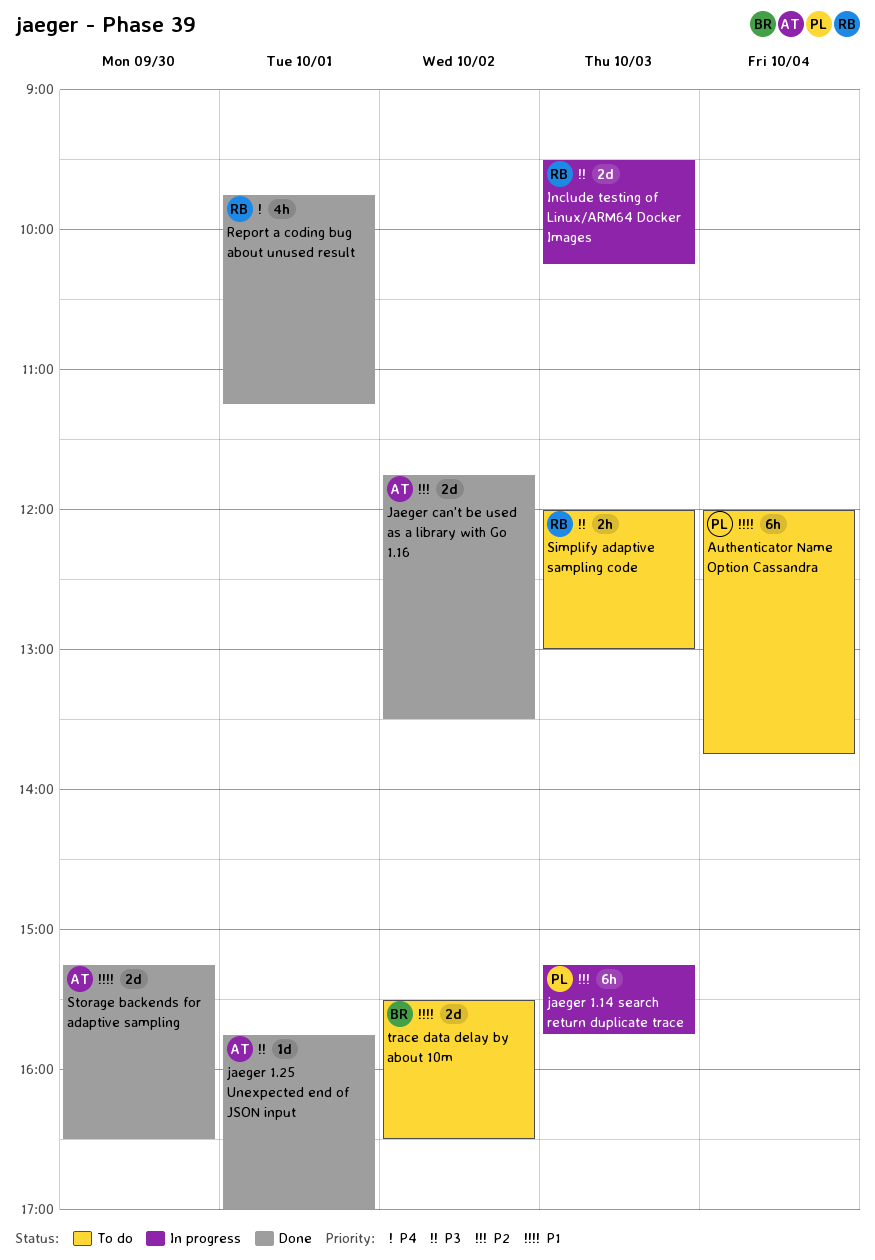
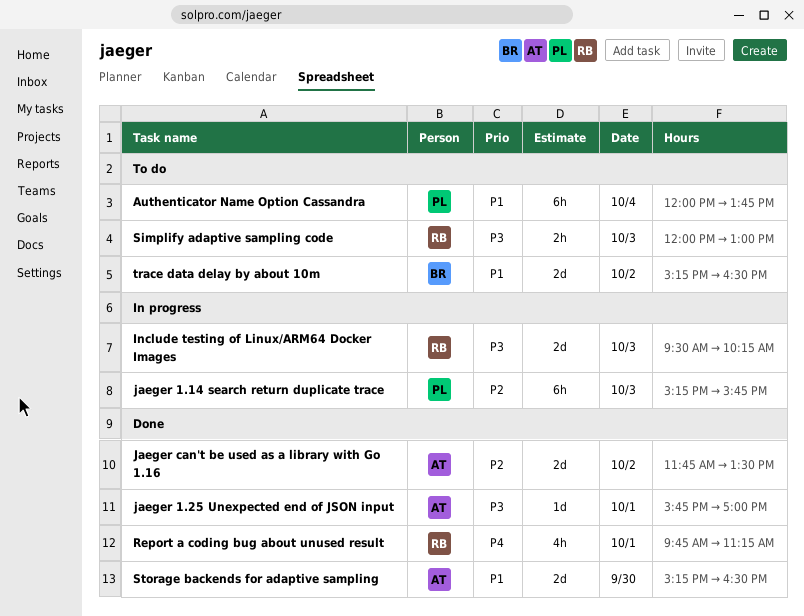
trace data delay by about 10m, begins: 15:30 -> 15:15

